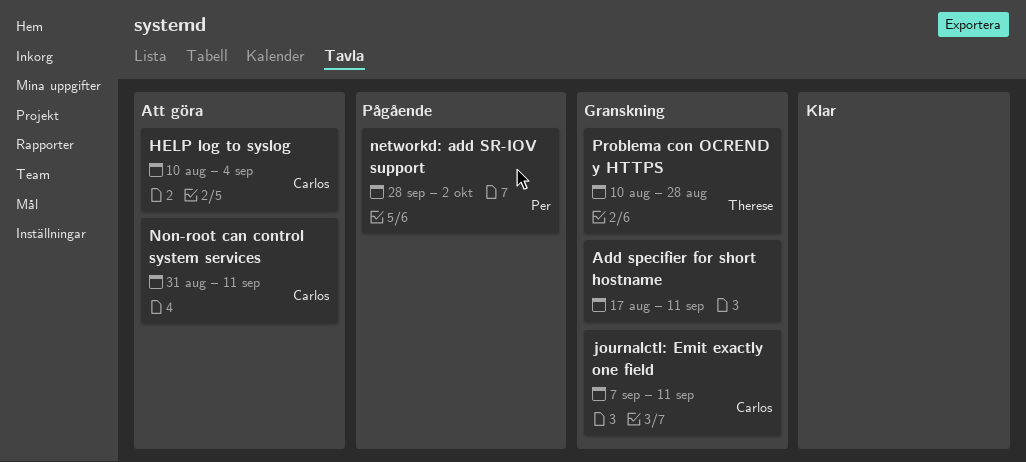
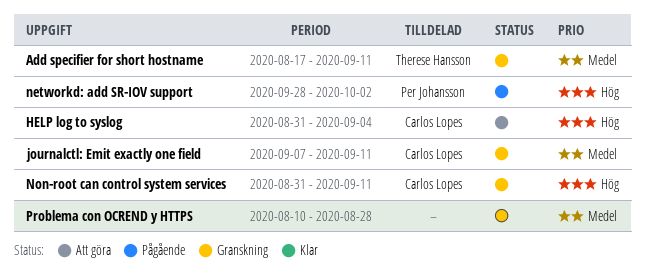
Add specifier for short hostname, owner: none -> Therese Hansson
HELP log to syslog, start: Aug 10 -> Aug 31
Non-root can control system services, status: Att göra -> Granskning
Problema con OCREND y HTTPS, owner: Therese Hansson -> none

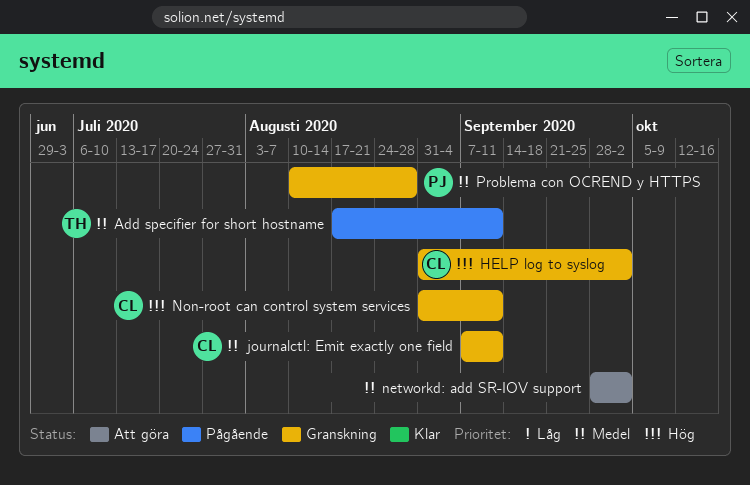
Add specifier for short hostname, status: Granskning -> Pågående
HELP log to syslog, status: Att göra -> Granskning
HELP log to syslog, due: Sep 4 -> Oct 2
networkd: add SR-IOV support, status: Pågående -> Att göra
networkd: add SR-IOV support, owner: Per Johansson -> none
networkd: add SR-IOV support, priority: Hög -> Medel
Problema con OCREND y HTTPS, owner: none -> Per Johansson

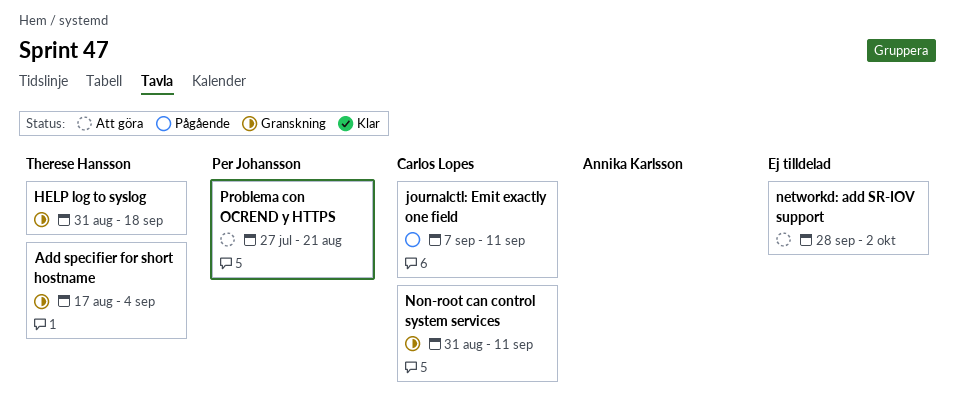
Add specifier for short hostname, status: Pågående -> Granskning
Add specifier for short hostname, due: Sep 11 -> Sep 4
HELP log to syslog, owner: Carlos Lopes -> Therese Hansson
HELP log to syslog, due: Oct 2 -> Sep 18
journalctl: Emit exactly one field, status: Granskning -> Pågående
Problema con OCREND y HTTPS, status: Granskning -> Att göra
Problema con OCREND y HTTPS, start: Aug 10 -> Jul 27
Problema con OCREND y HTTPS, due: Aug 28 -> Aug 21

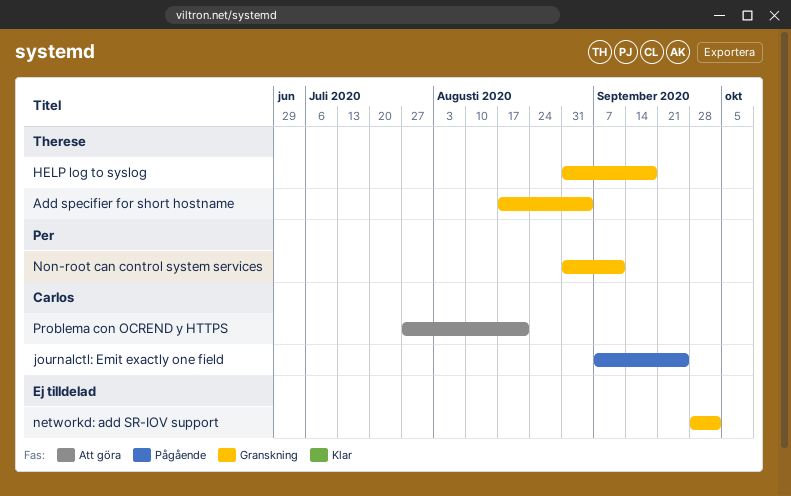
journalctl: Emit exactly one field, due: Sep 11 -> Sep 25
networkd: add SR-IOV support, status: Att göra -> Granskning
Non-root can control system services, owner: Carlos Lopes -> Per Johansson
Problema con OCREND y HTTPS, owner: Per Johansson -> Carlos Lopes

